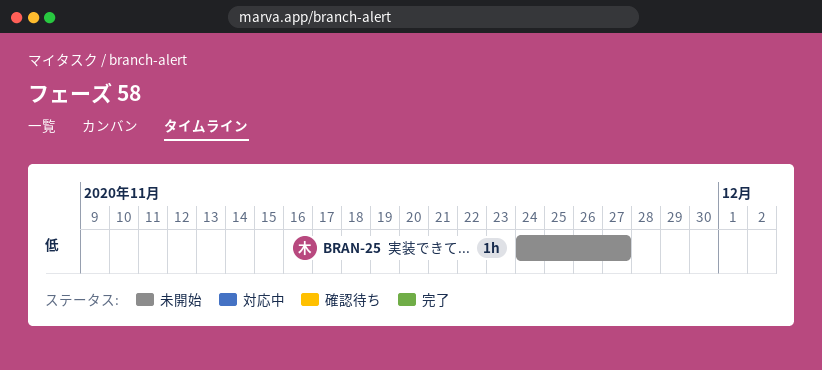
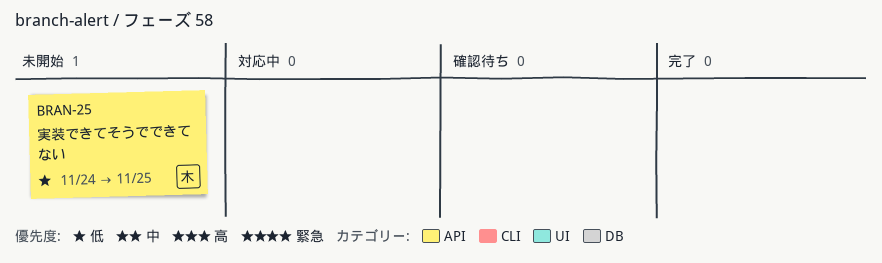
BRAN-25, due: Nov 27 -> Nov 25

